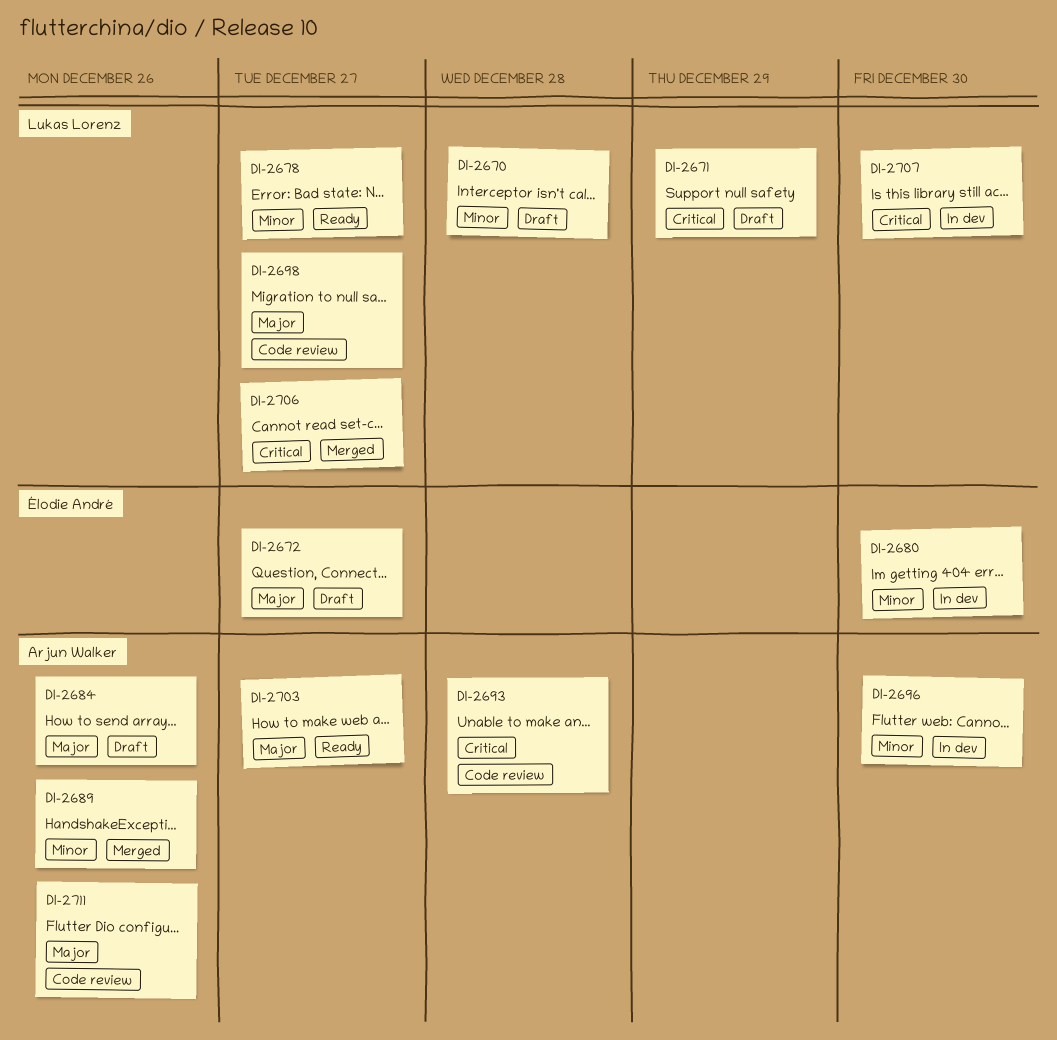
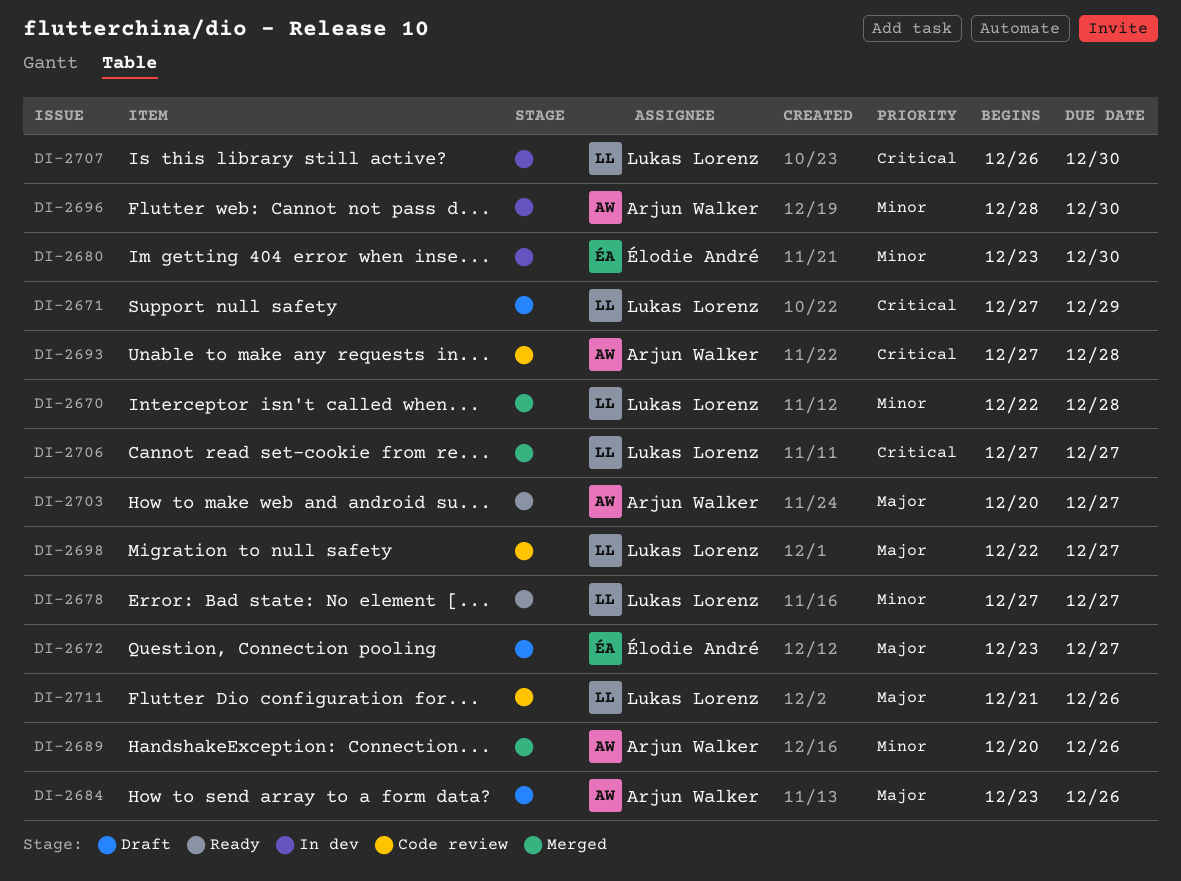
DI-2670, status: Draft -> Merged
DI-2711, owner: Arjun Walker -> Lukas Lorenz

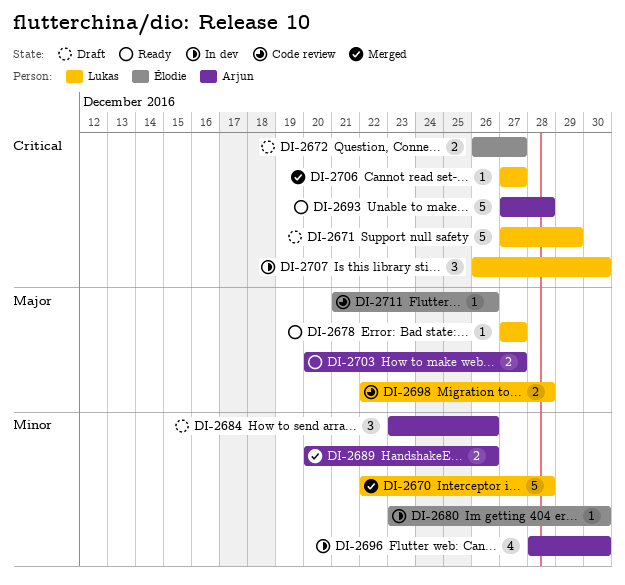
DI-2672, priority: Major -> Critical
DI-2672, start: Dec 23 -> Dec 26
DI-2678, priority: Minor -> Major
DI-2684, priority: Major -> Minor
DI-2693, status: Code review -> Ready
DI-2698, due: Dec 27 -> Dec 28
DI-2711, owner: Lukas Lorenz -> Élodie André

